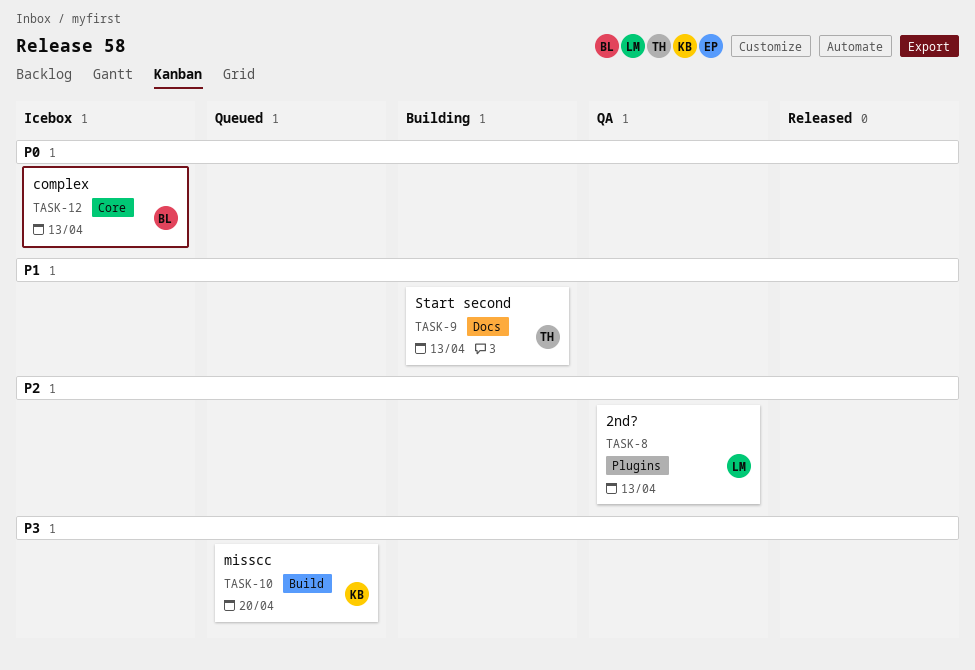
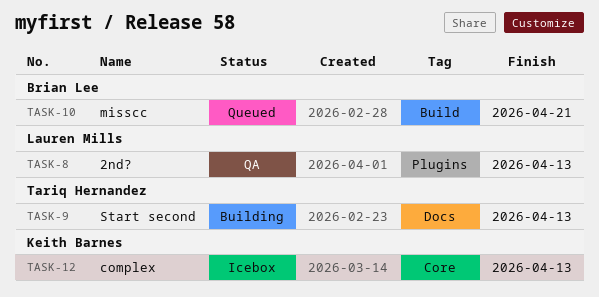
TASK-10, owner: Keith Barnes -> Brian Lee
TASK-10, due: Apr 20 -> Apr 21
TASK-12, owner: Brian Lee -> Keith Barnes

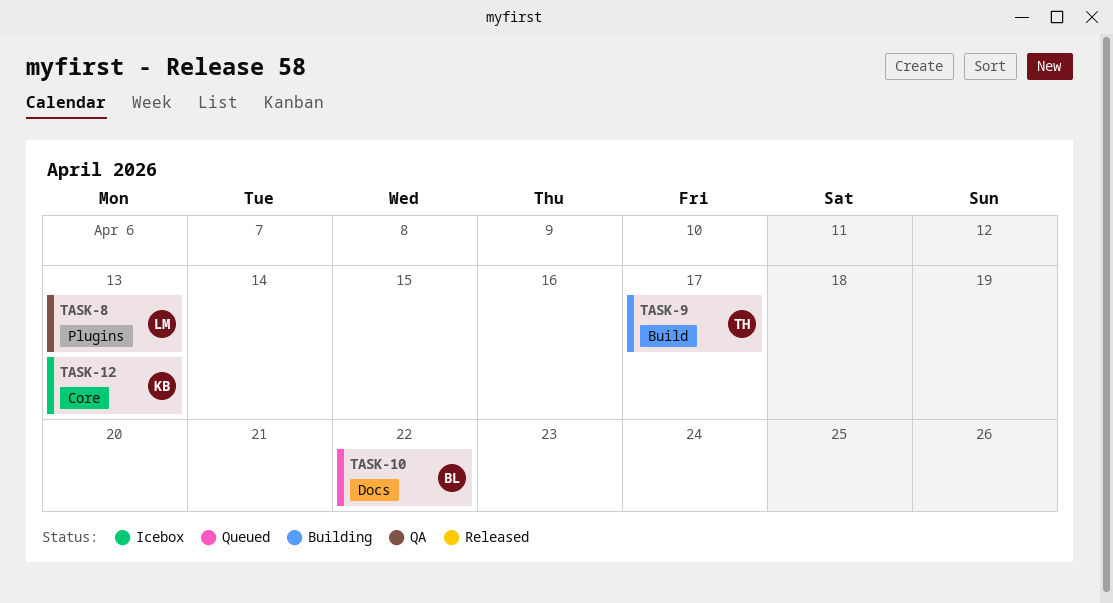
TASK-9, label: Docs -> Build
TASK-9, due: Apr 13 -> Apr 17
TASK-10, label: Build -> Docs
TASK-10, due: Apr 21 -> Apr 22

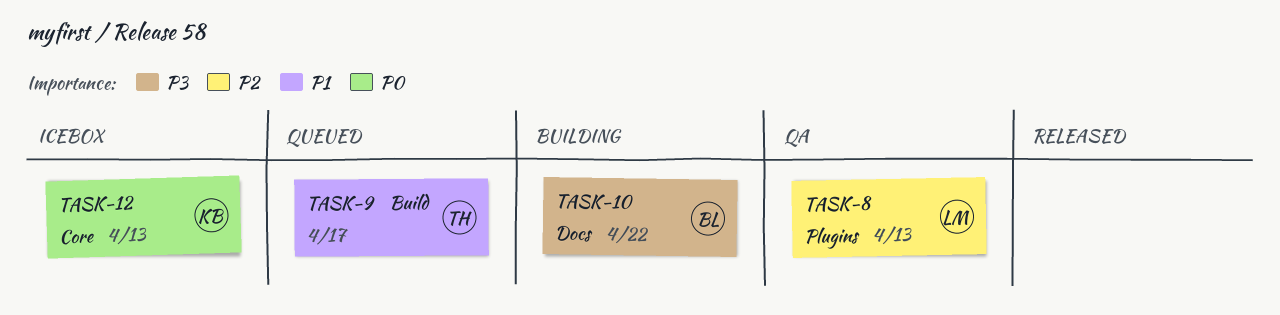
TASK-9, status: Building -> Queued
TASK-10, status: Queued -> Building

